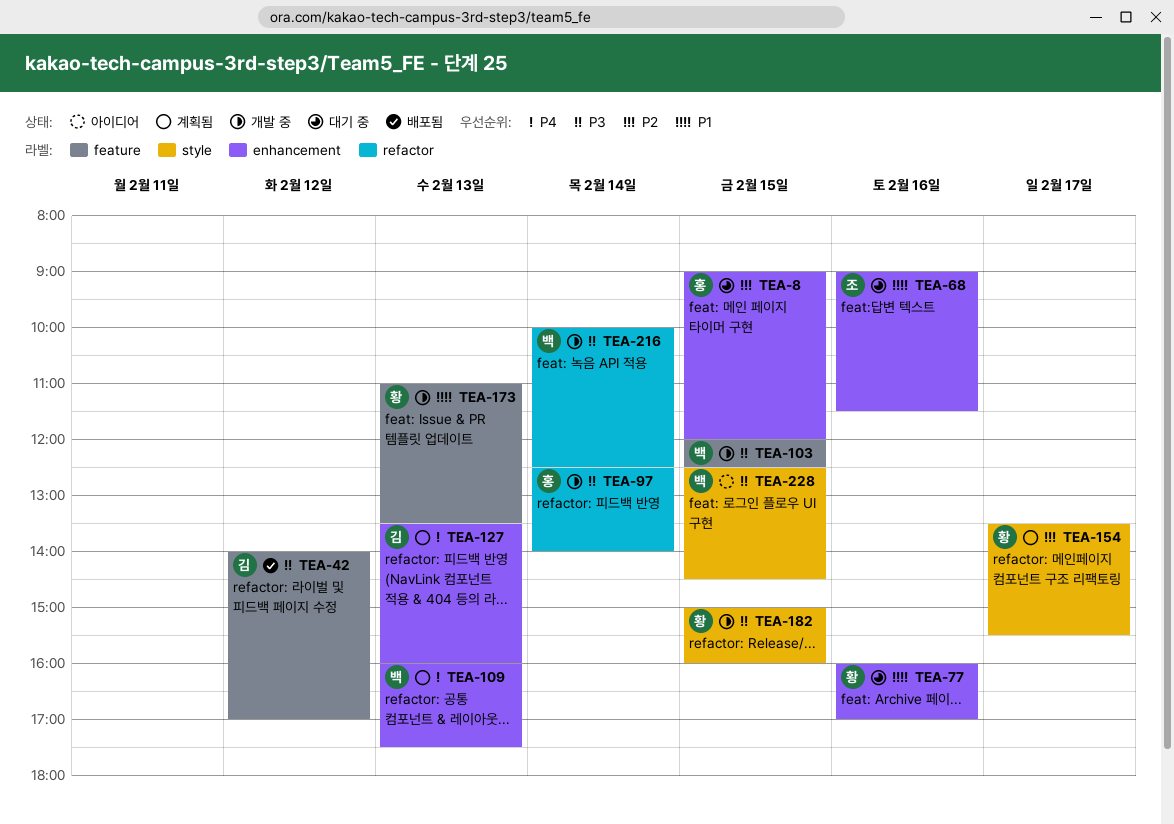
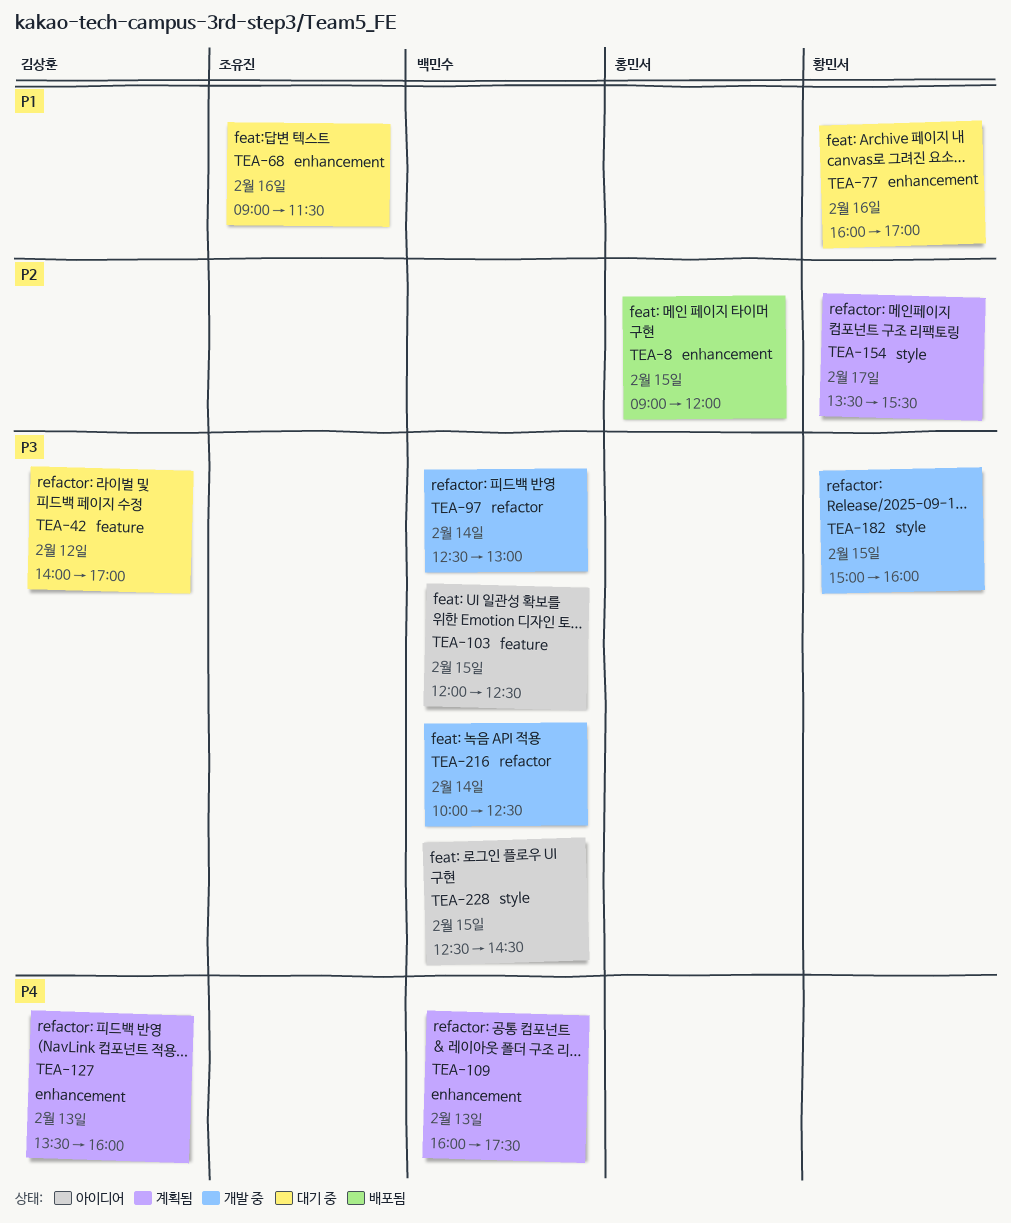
TEA-8, status: 대기 중 -> 배포됨
TEA-42, status: 배포됨 -> 대기 중
TEA-97, owner: 홍민서 -> 백민수
TEA-97, ends: 14:00 -> 13:00
TEA-103, status: 개발 중 -> 아이디어
TEA-173: present -> none

